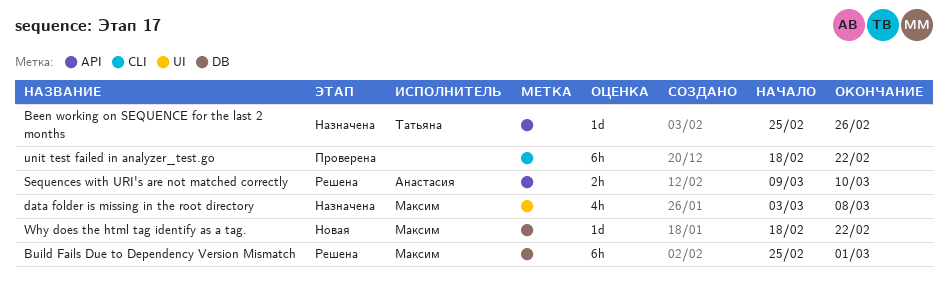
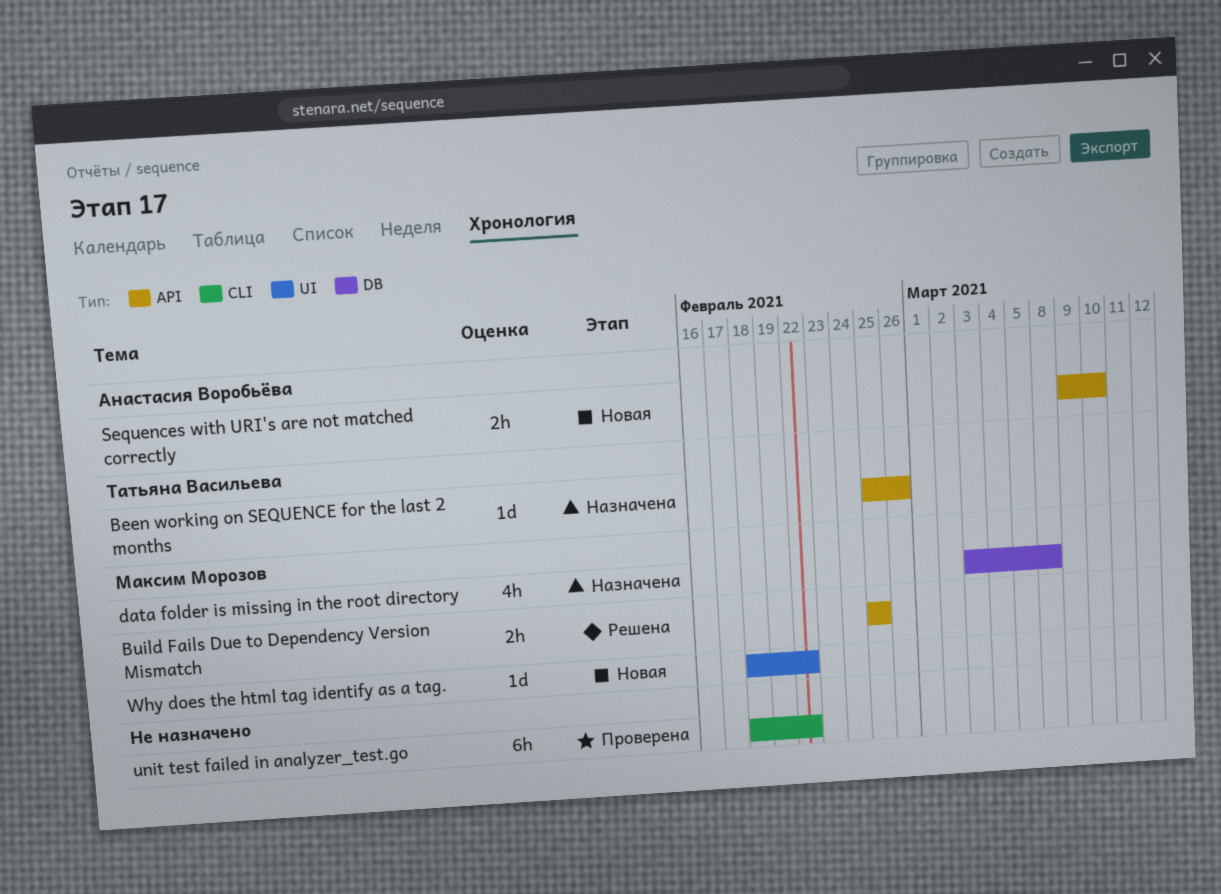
Build Fails Due to Dependency Version Mismatch, label: DB -> API
Build Fails Due to Dependency Version Mismatch, estimate: 6h -> 2h
Build Fails Due to Dependency Version Mismatch, due: Mar 1 -> Feb 25
data folder is missing in the root directory, label: UI -> DB
Sequences with URI's are not matched correctly, status: Решена -> Новая
Why does the html tag identify as a tag., label: DB -> UI

